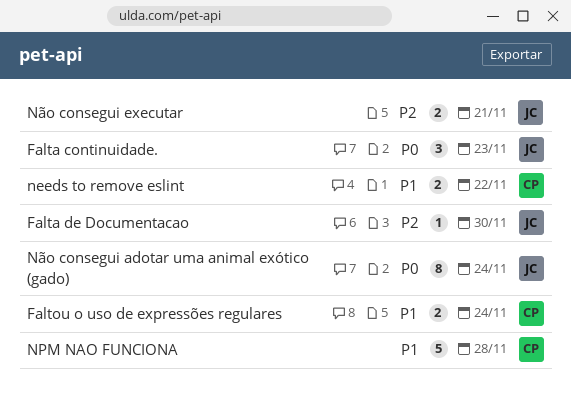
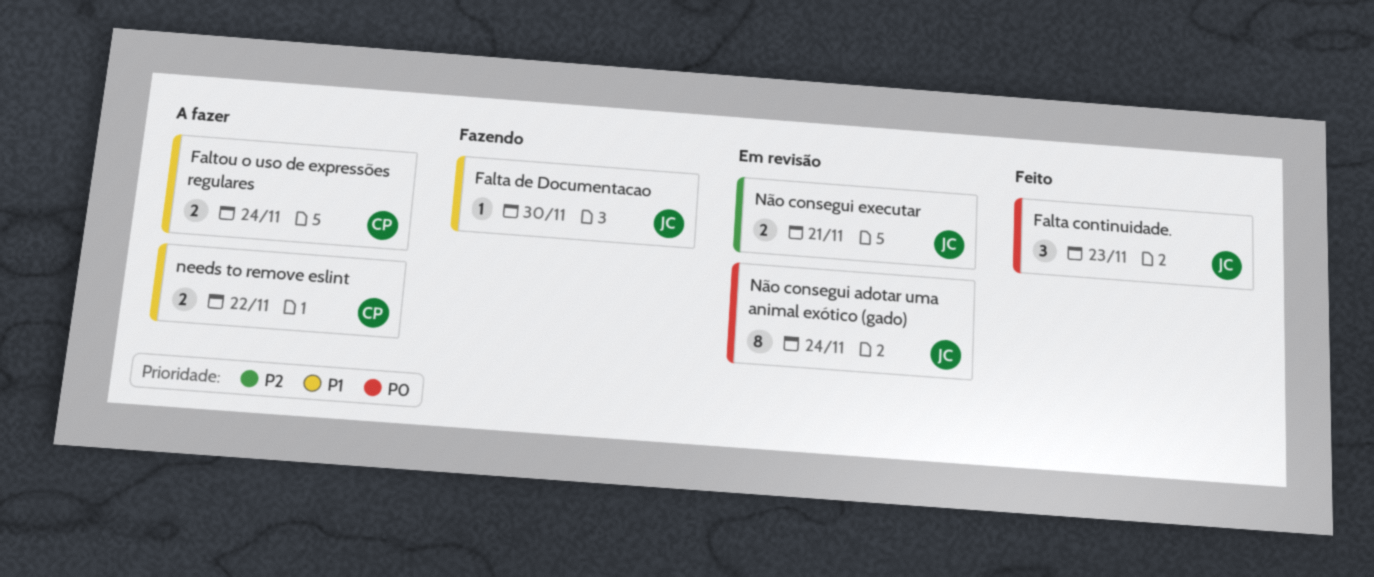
Falta de Documentacao, priority: P2 -> P1
NPM NAO FUNCIONA: present -> none

